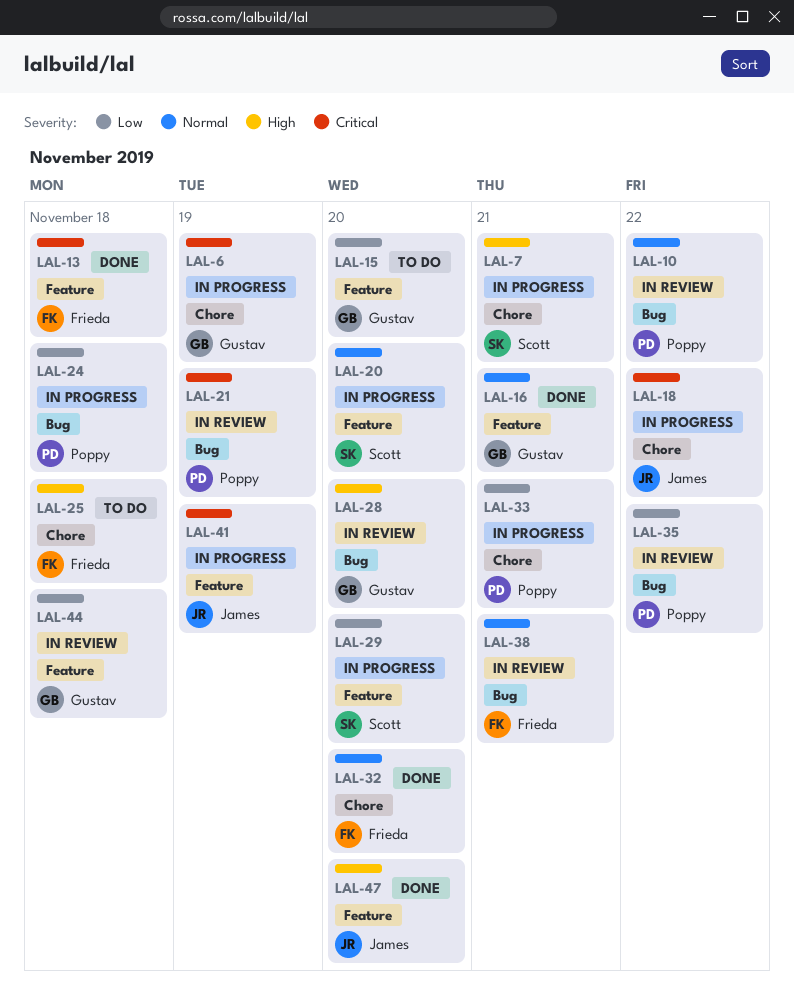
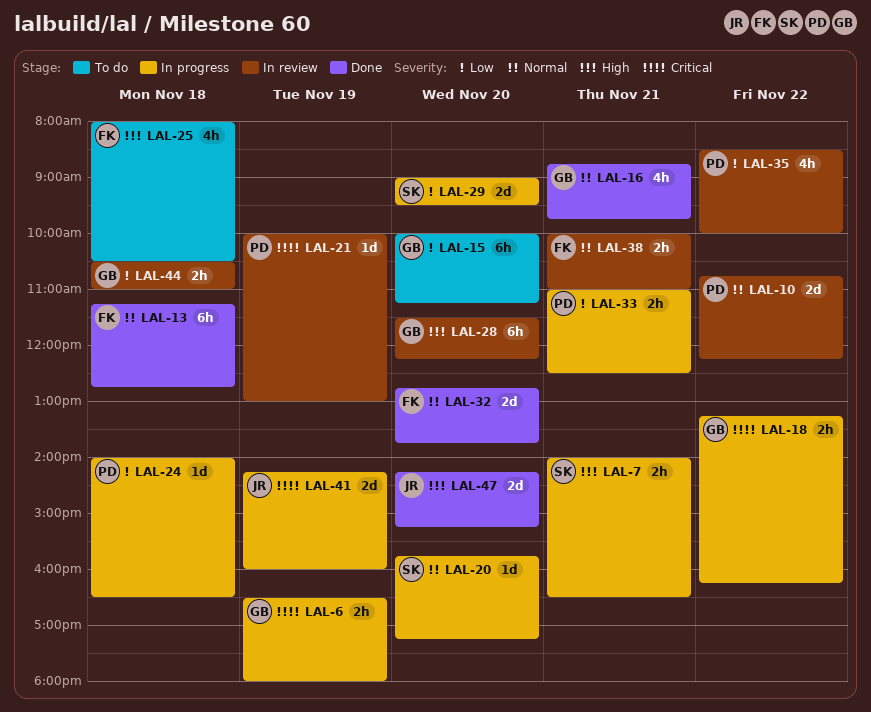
LAL-13, priority: Critical -> Normal
LAL-18, owner: James -> Gustav

